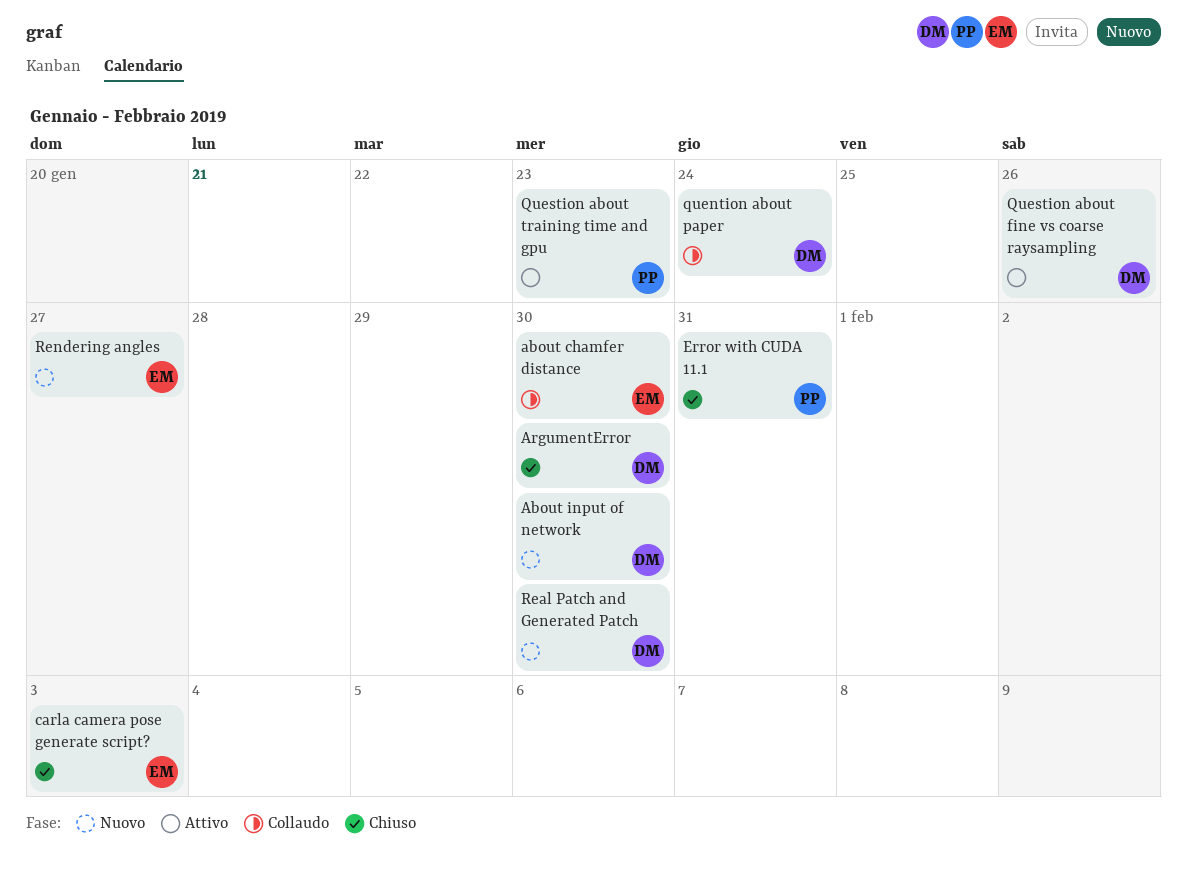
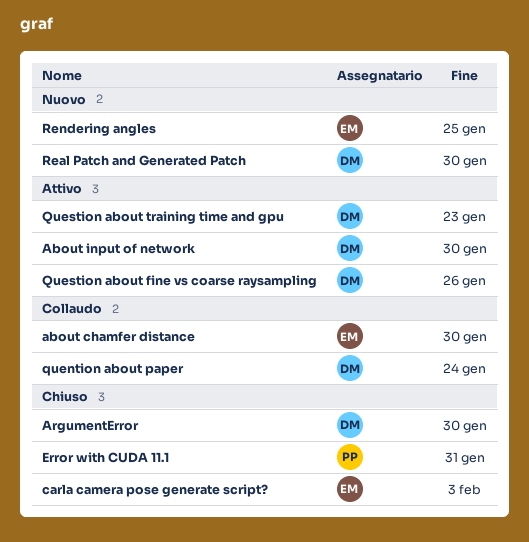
About input of network, status: Nuovo -> Attivo
Question about training time and gpu, owner: PP -> DM
Rendering angles, due: Jan 27 -> Jan 25

